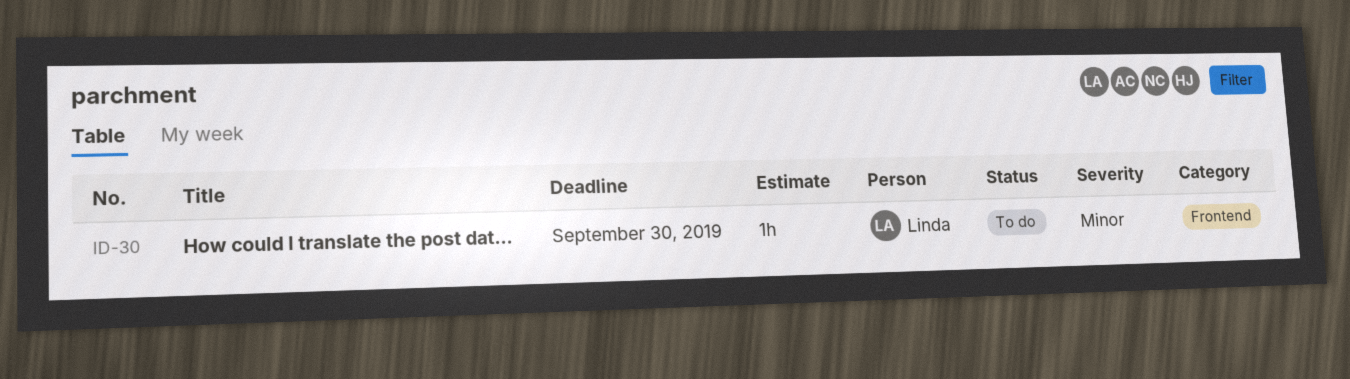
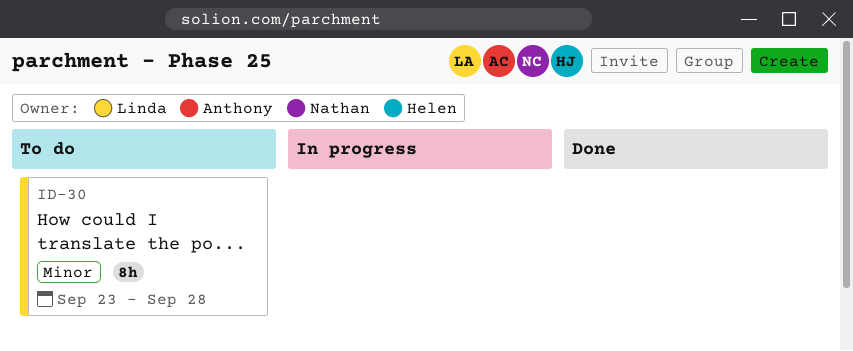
ID-30, estimate: 1h -> 8h
ID-30, due: Sep 30 -> Sep 28

